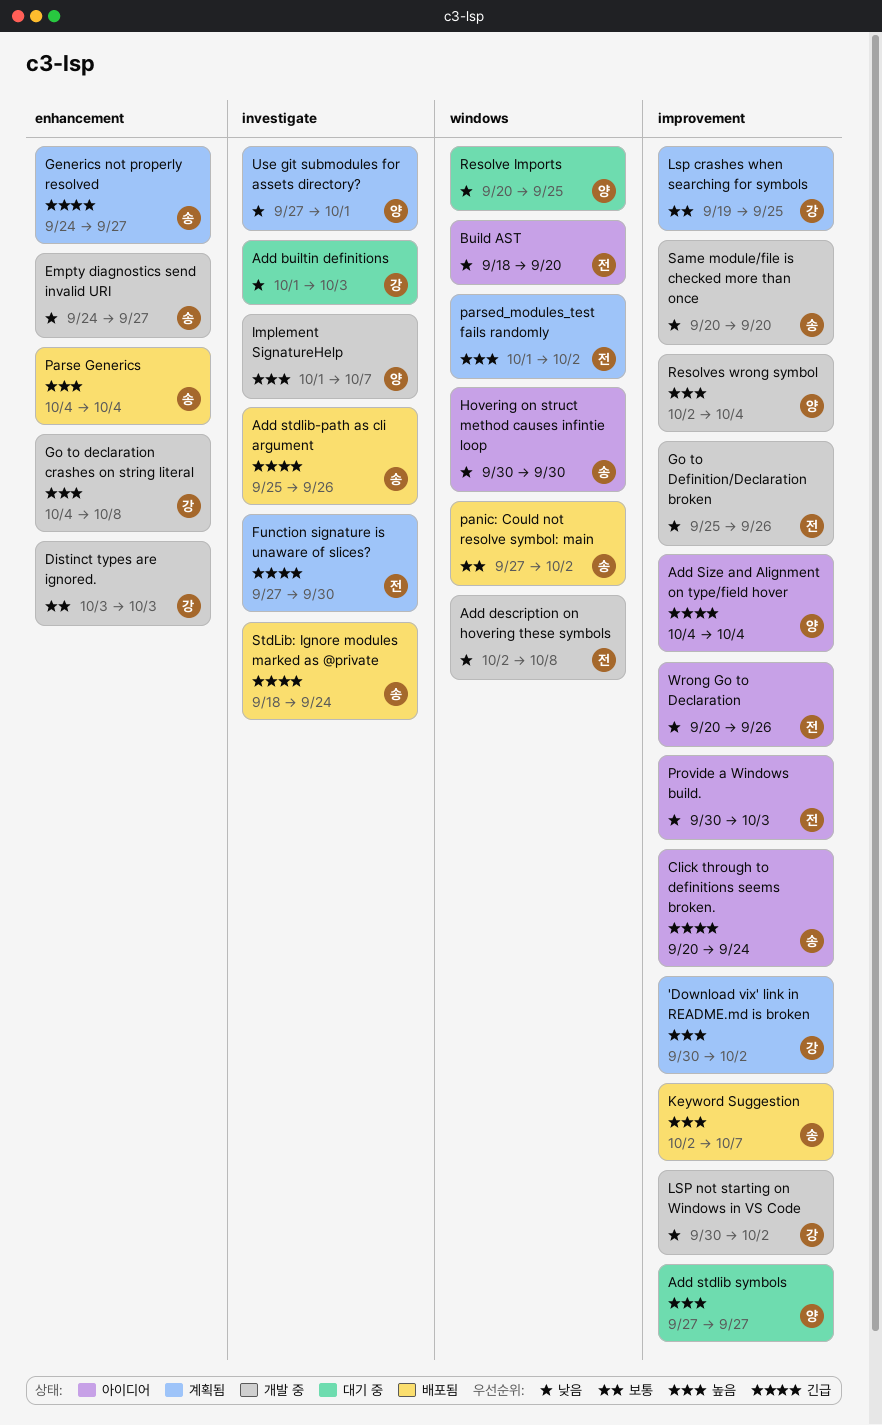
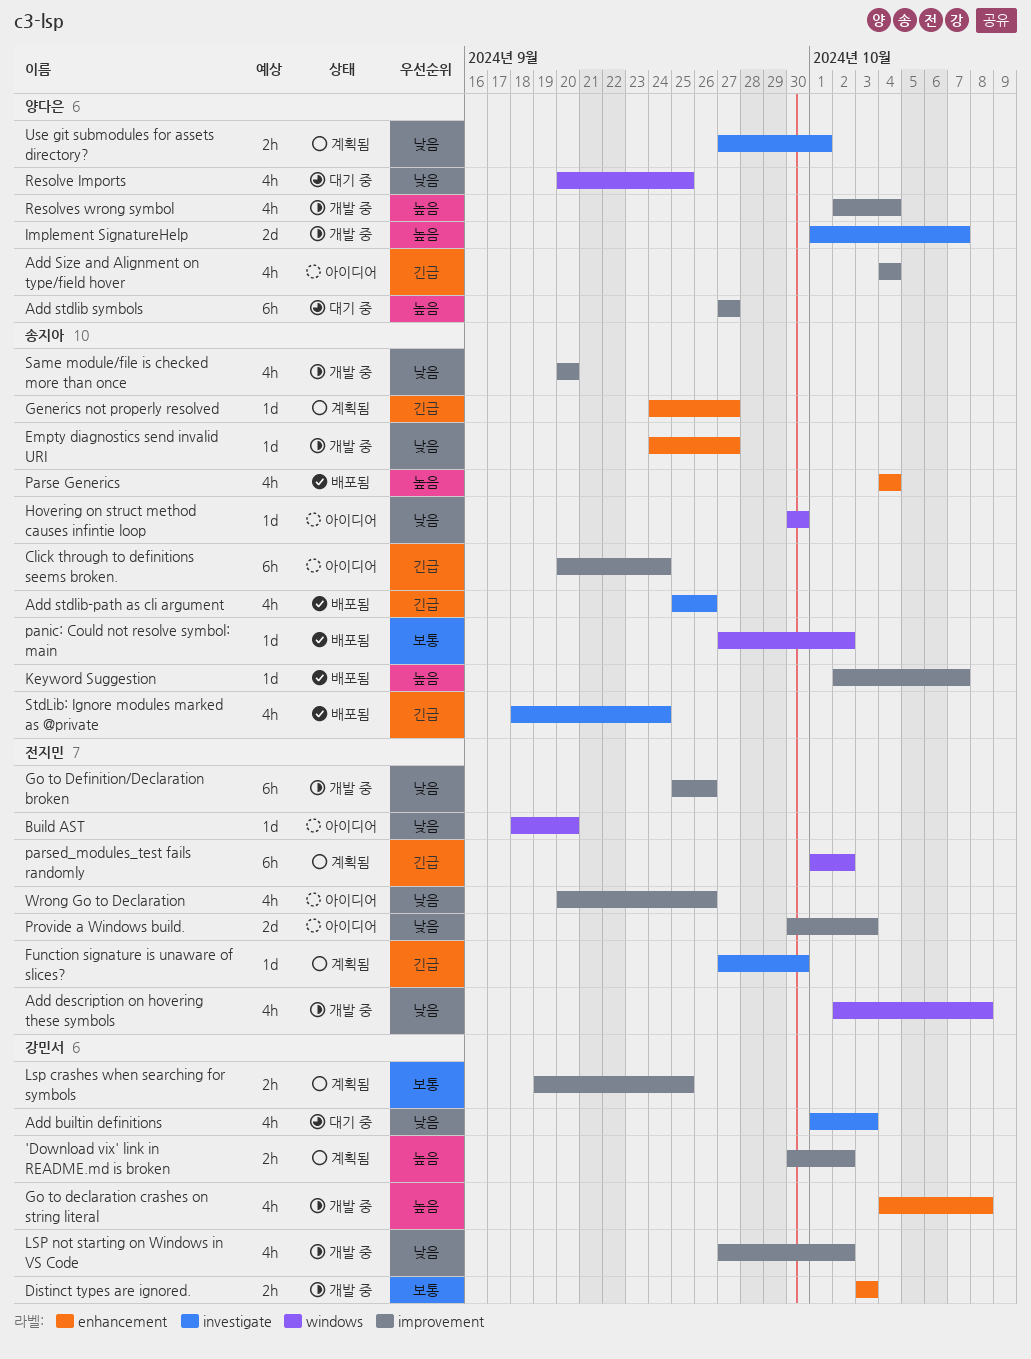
LSP not starting on Windows in VS Code, start: Sep 30 -> Sep 27
parsed_modules_test fails randomly, priority: 높음 -> 긴급

